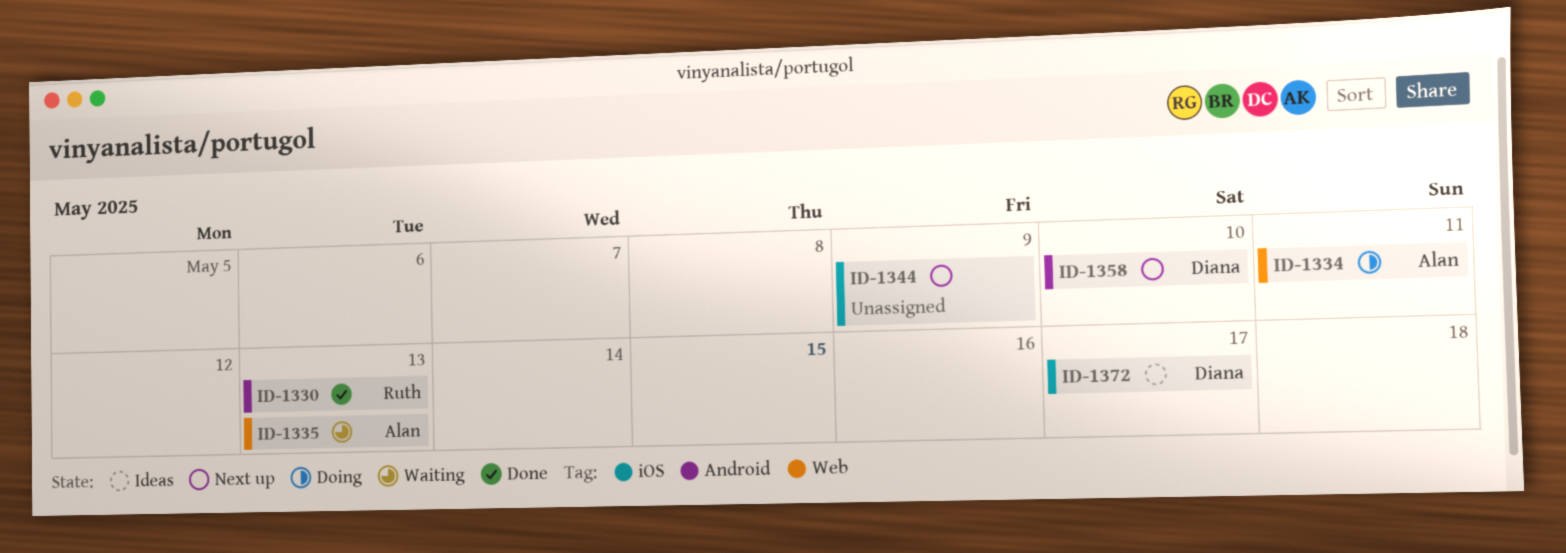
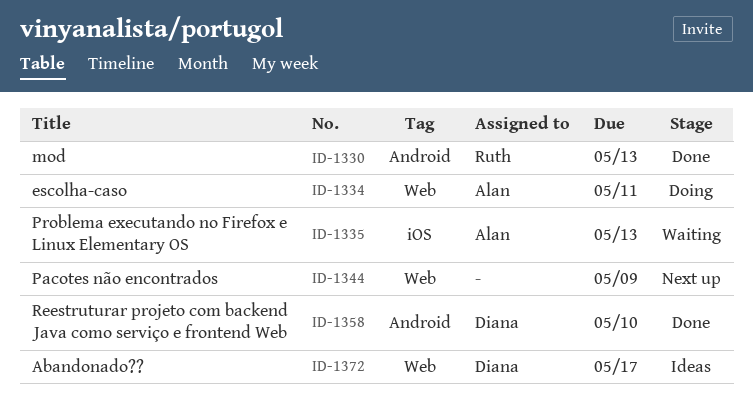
ID-1335, label: Web -> iOS
ID-1344, label: iOS -> Web
ID-1358, status: Next up -> Done
ID-1372, label: iOS -> Web

